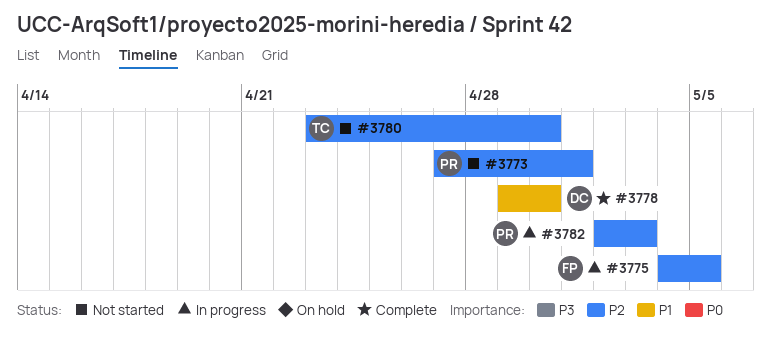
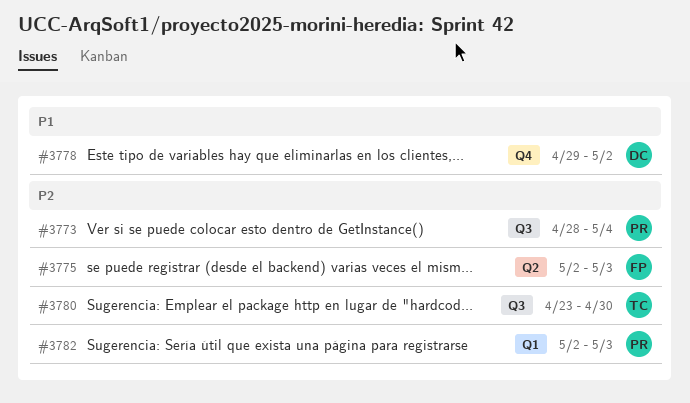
#3773, start: Apr 27 -> Apr 28
#3773, due: May 1 -> May 4
#3775, start: May 4 -> May 2
#3775, due: May 5 -> May 3
#3778, due: Apr 30 -> May 2

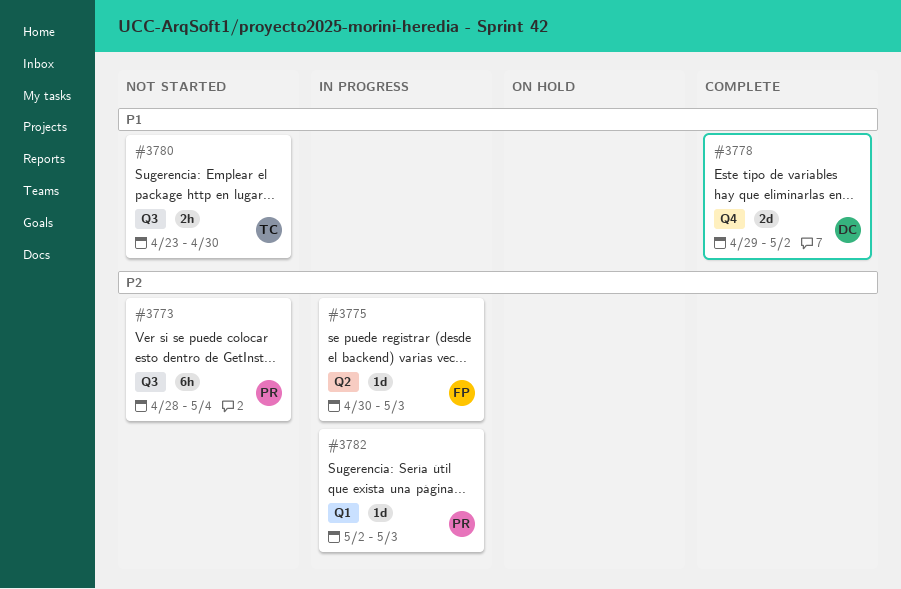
#3775, start: May 2 -> Apr 30
#3780, priority: P2 -> P1

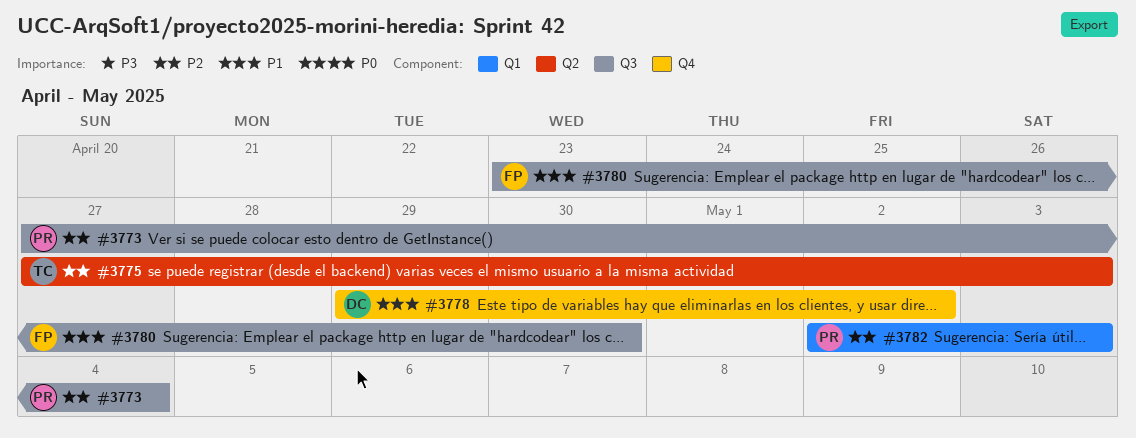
#3773, start: Apr 28 -> Apr 27
#3775, owner: FP -> TC
#3775, start: Apr 30 -> Apr 27
#3780, owner: TC -> FP

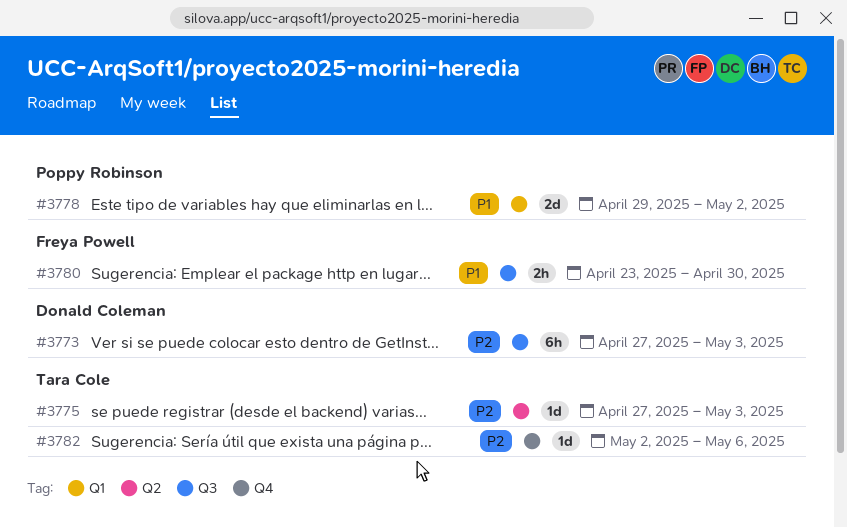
#3773, owner: Poppy Robinson -> Donald Coleman
#3773, due: May 4 -> May 3
#3778, owner: Donald Coleman -> Poppy Robinson
#3778, label: Q4 -> Q1
#3782, owner: Poppy Robinson -> Tara Cole
#3782, label: Q1 -> Q4
#3782, due: May 3 -> May 6

